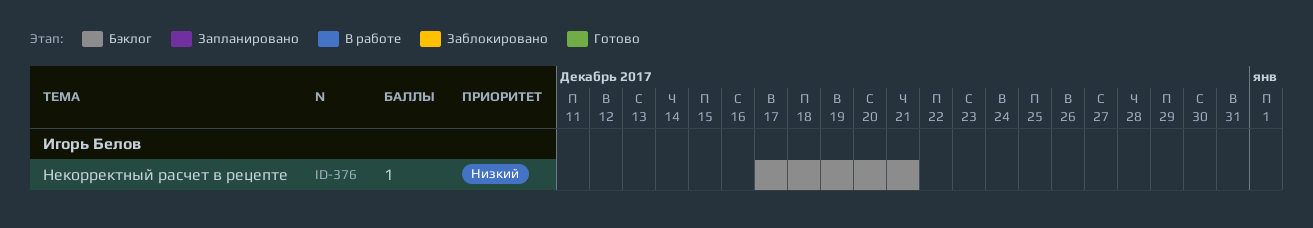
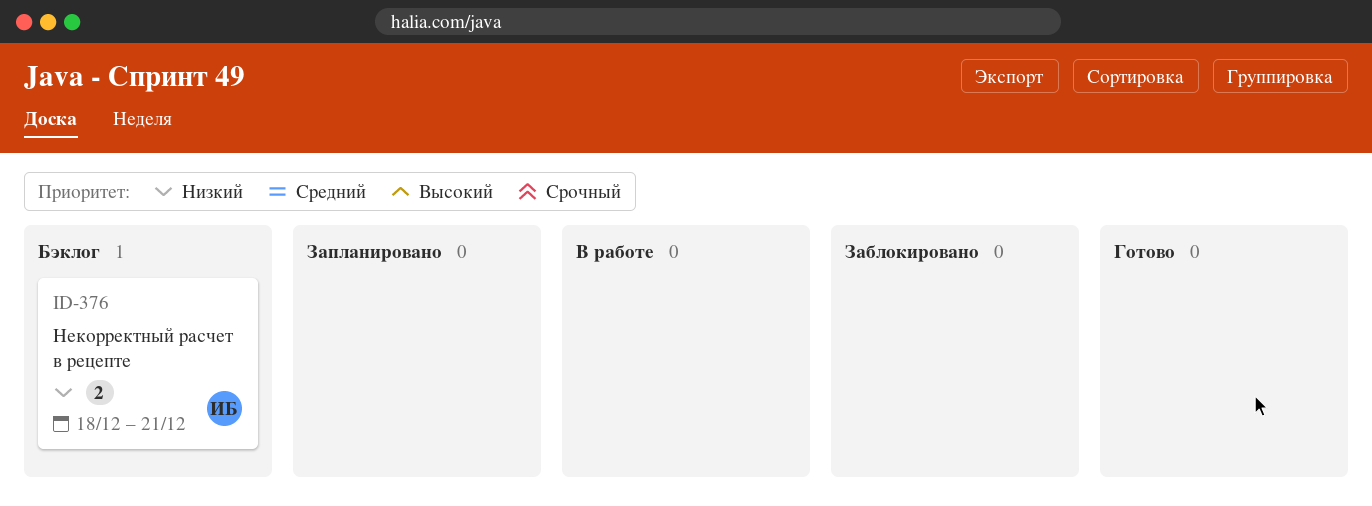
ID-376, estimate: 1 -> 2
ID-376, start: Dec 17 -> Dec 18

